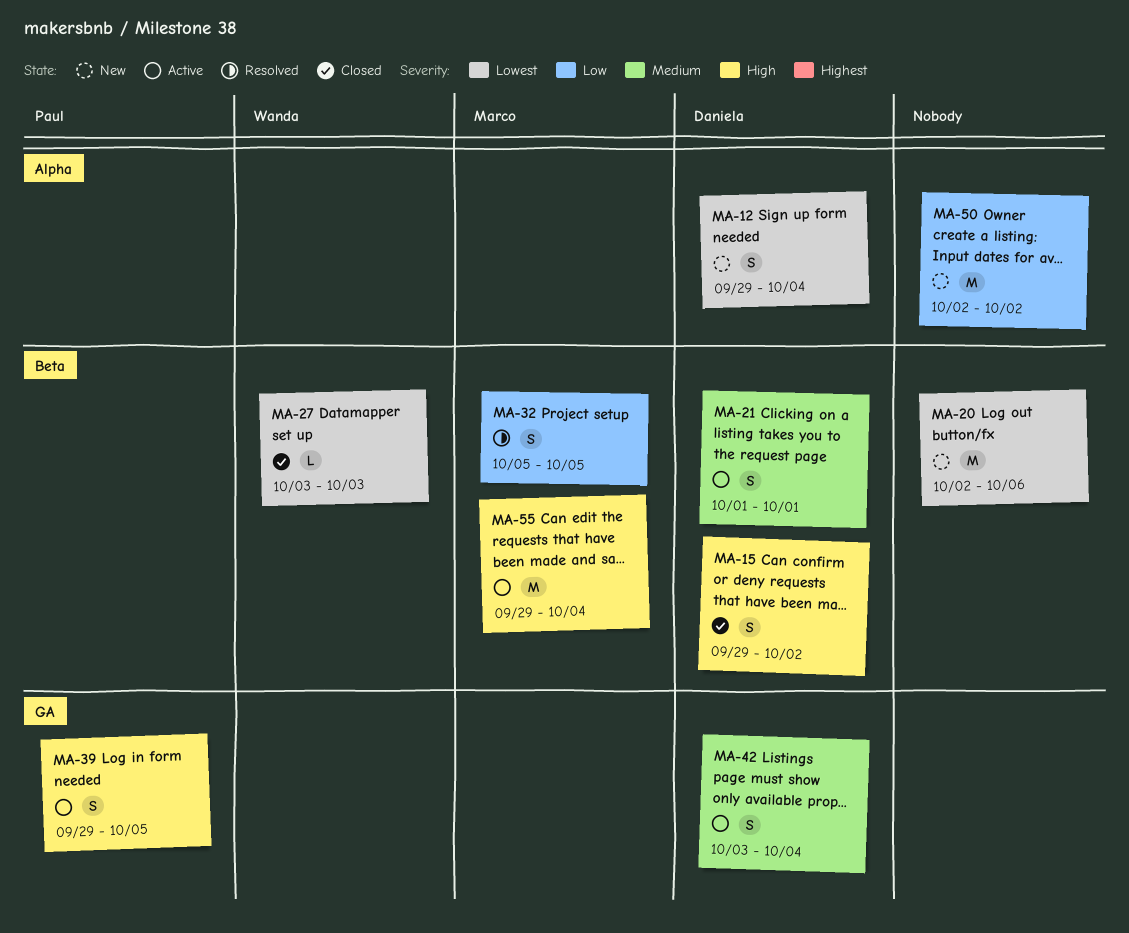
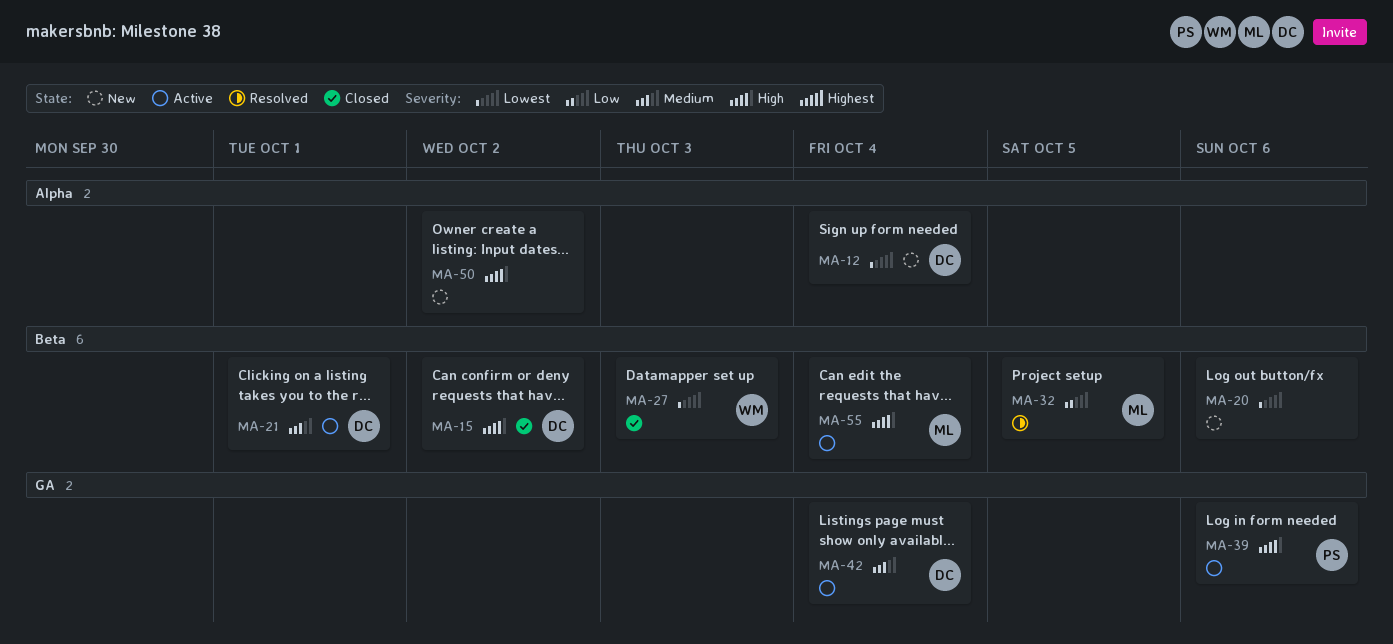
MA-39, due: Oct 5 -> Oct 6
MA-50, priority: Low -> High

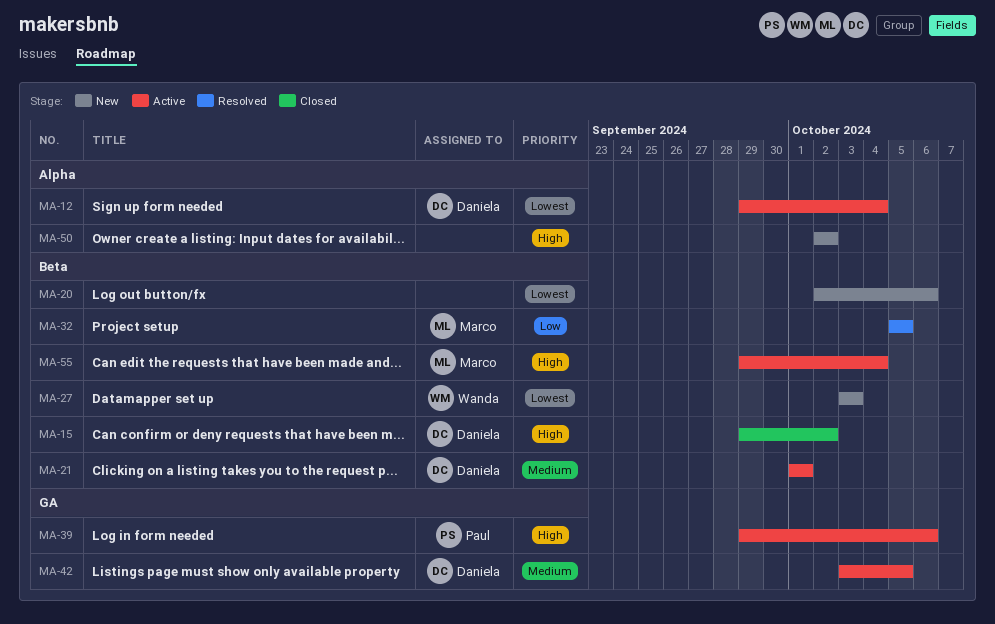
MA-12, status: New -> Active
MA-27, status: Closed -> New
MA-42, due: Oct 4 -> Oct 5

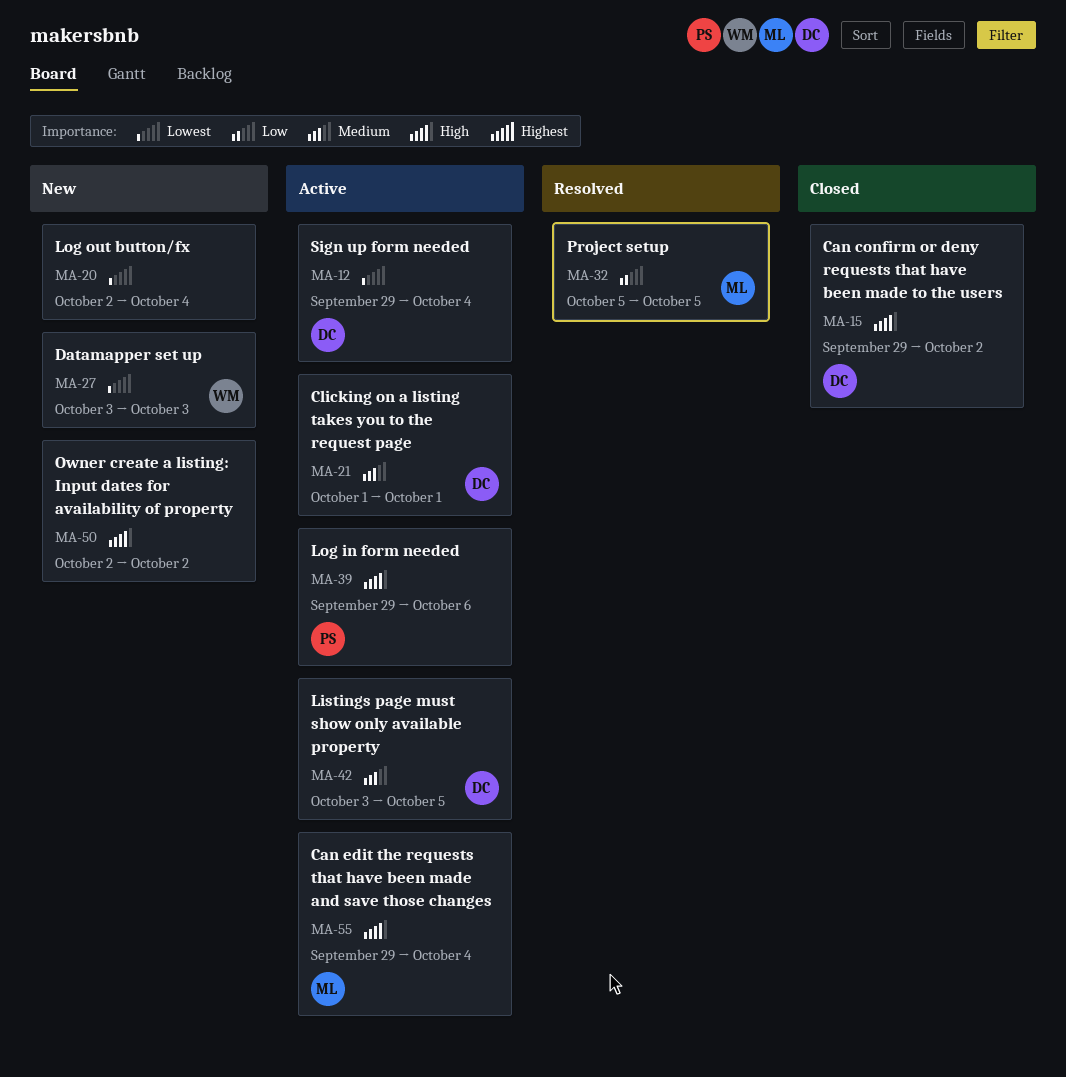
MA-20, due: Oct 6 -> Oct 4

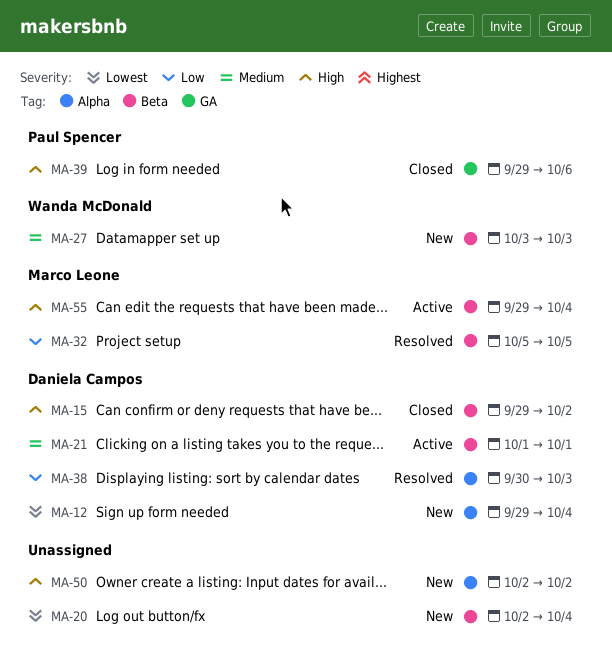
MA-12, status: Active -> New
MA-27, priority: Lowest -> Medium
MA-38: none -> present
MA-39, status: Active -> Closed
MA-42: present -> none

